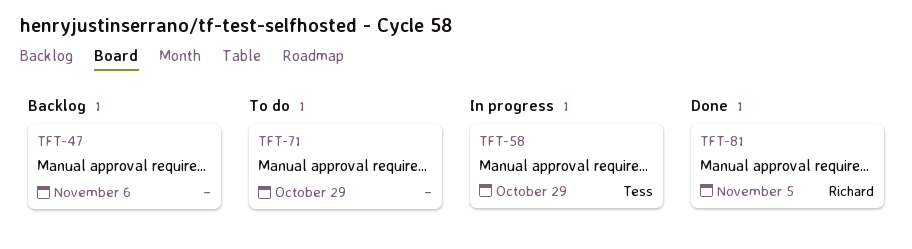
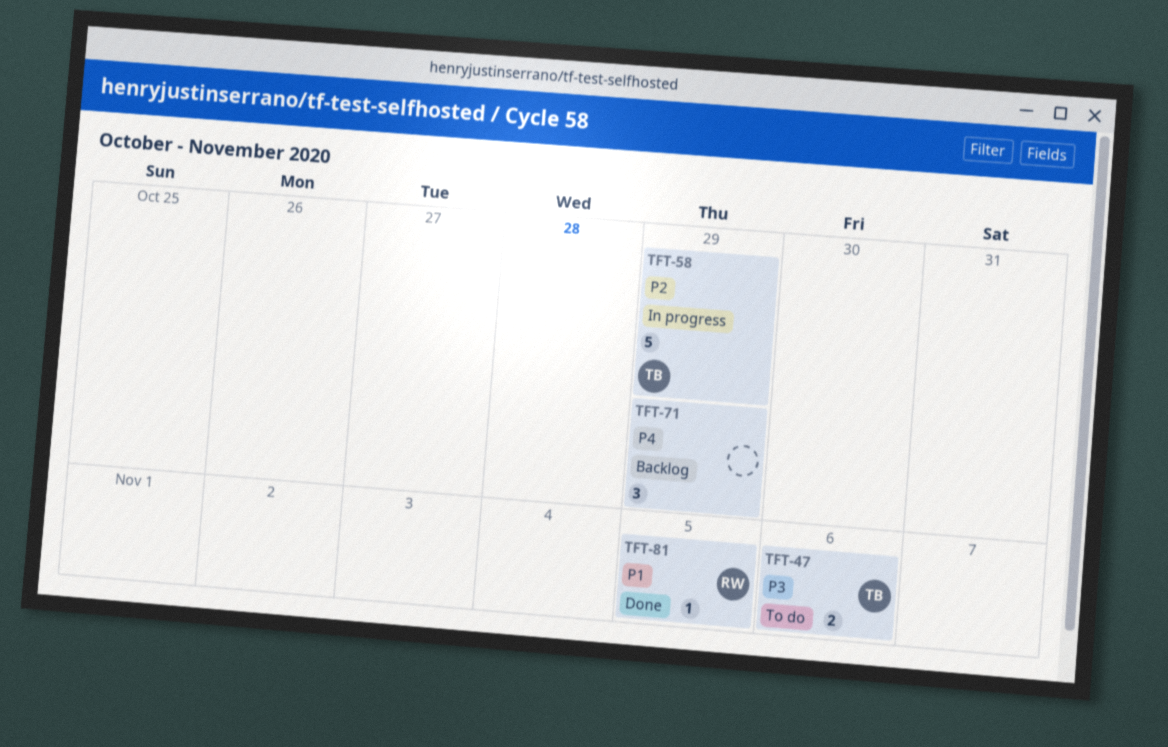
TFT-47, status: Backlog -> To do
TFT-47, owner: none -> Tess
TFT-71, status: To do -> Backlog

